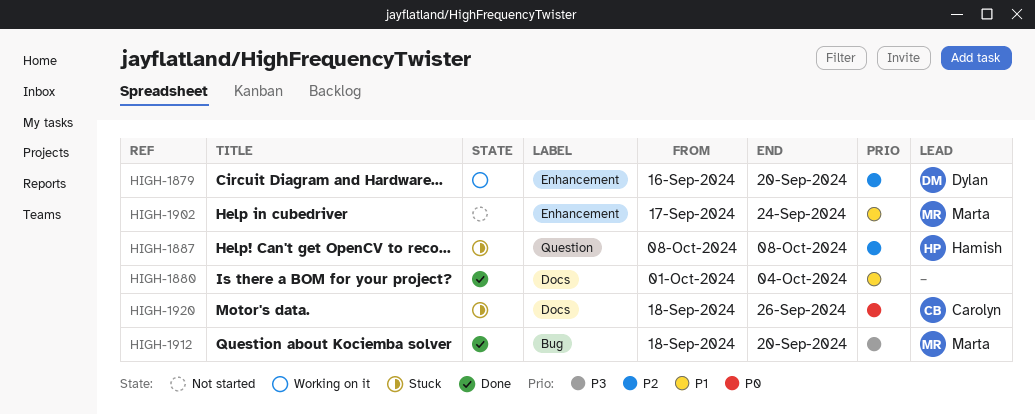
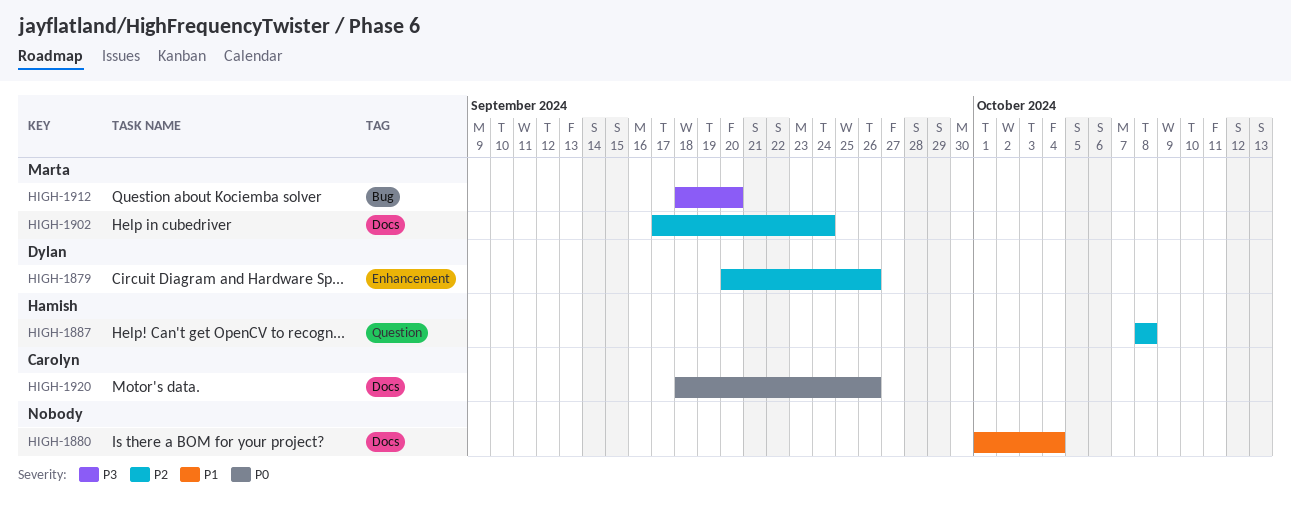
HIGH-1879, start: Sep 16 -> Sep 20
HIGH-1879, due: Sep 20 -> Sep 26
HIGH-1902, priority: P1 -> P2
HIGH-1902, label: Enhancement -> Docs

